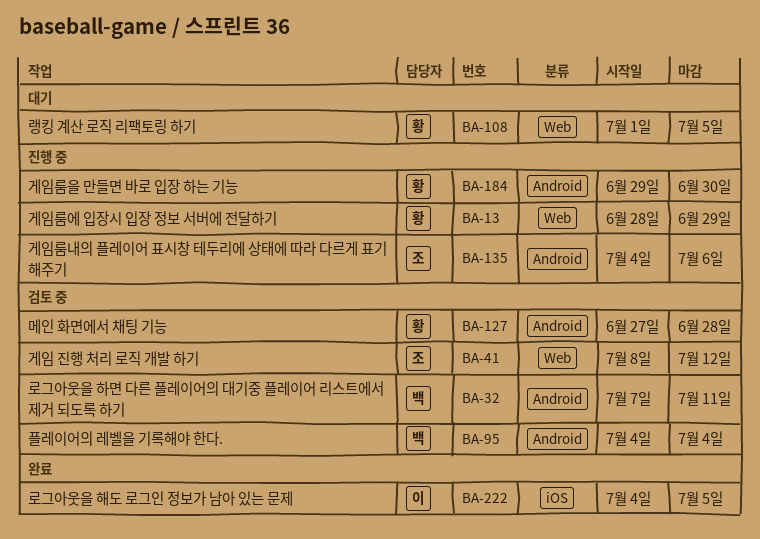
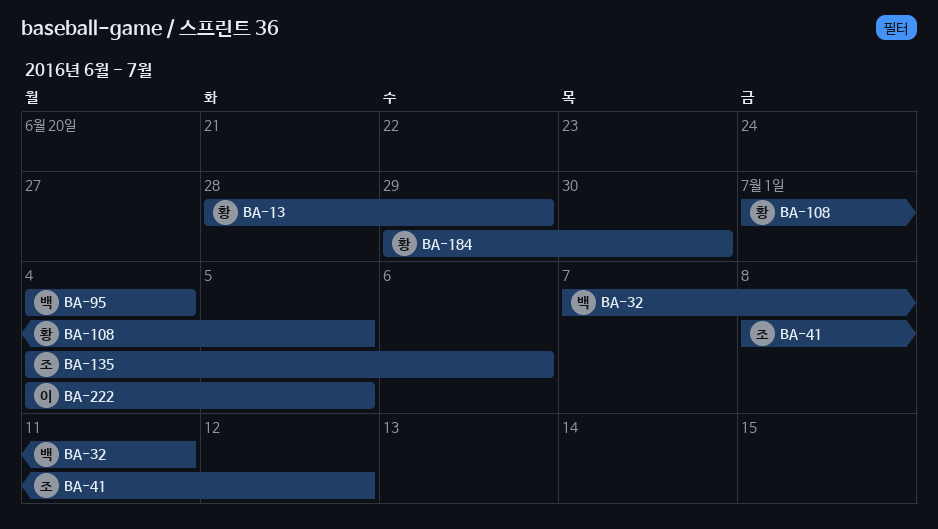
BA-127: present -> none

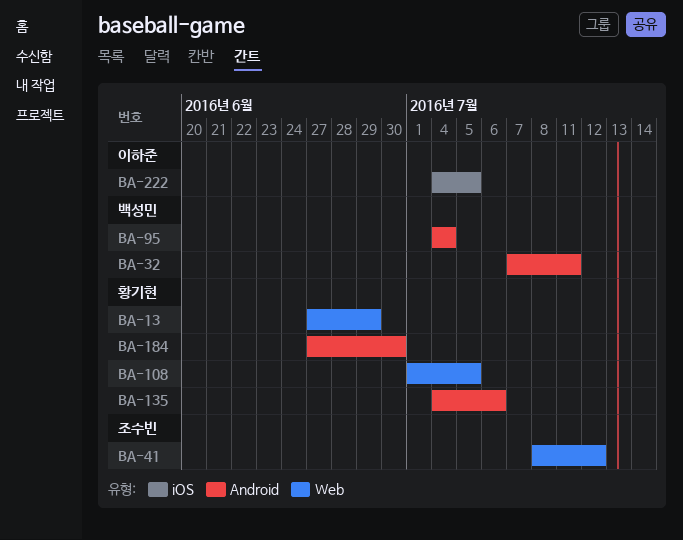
BA-13, start: Jun 28 -> Jun 27
BA-135, owner: 조수빈 -> 황기현
BA-184, start: Jun 29 -> Jun 27

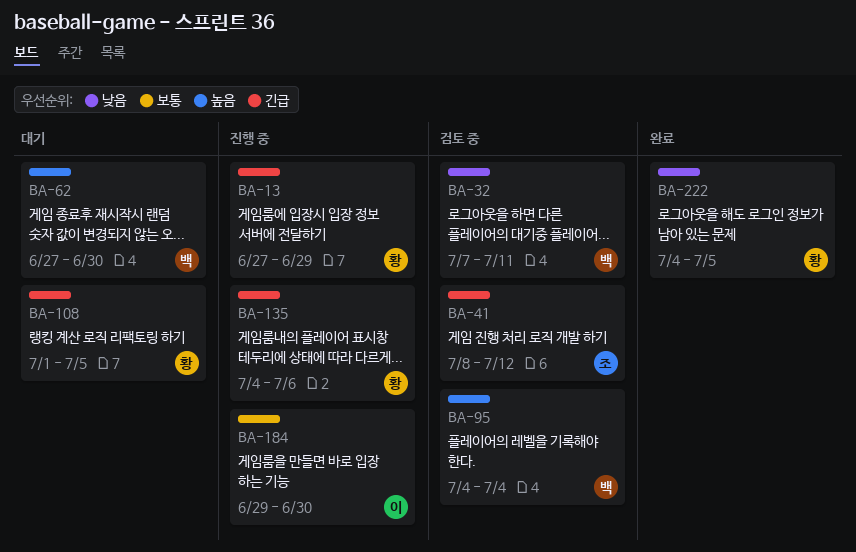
BA-62: none -> present
BA-184, owner: 황기현 -> 이하준
BA-184, start: Jun 27 -> Jun 29
BA-222, owner: 이하준 -> 황기현

